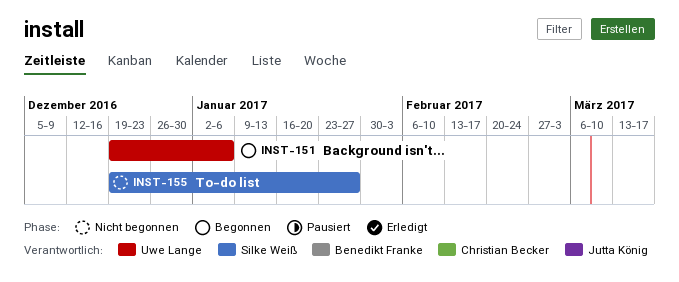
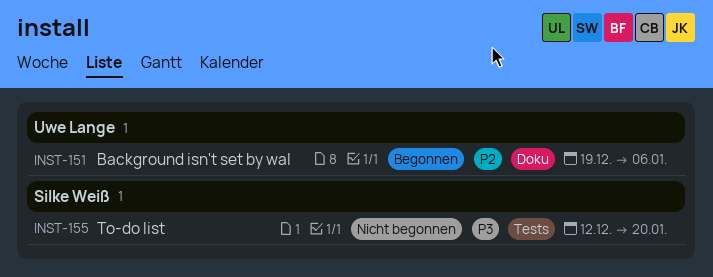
INST-155, start: Dec 19 -> Dec 12
INST-155, due: Jan 27 -> Jan 20

